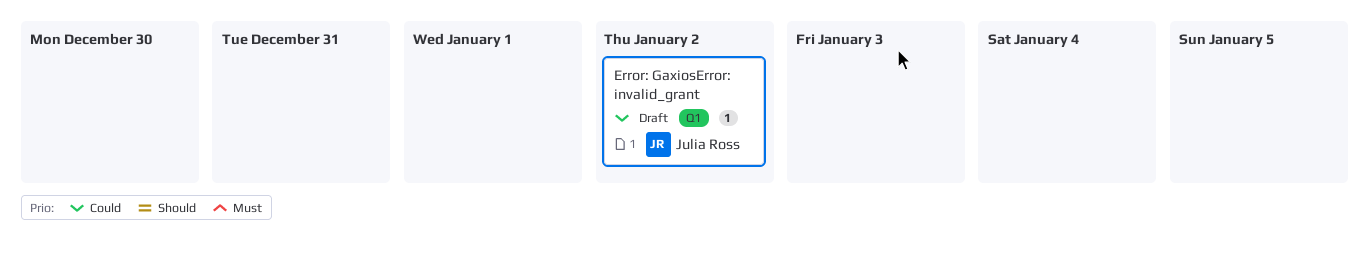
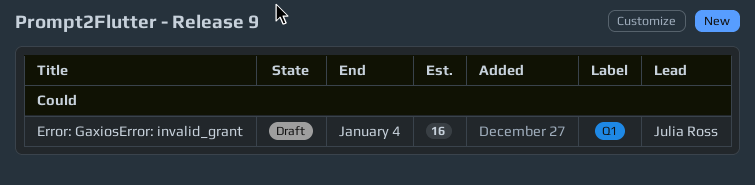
Error: GaxiosError: invalid_grant, estimate: 1 -> 16
Error: GaxiosError: invalid_grant, due: Jan 2 -> Jan 4

